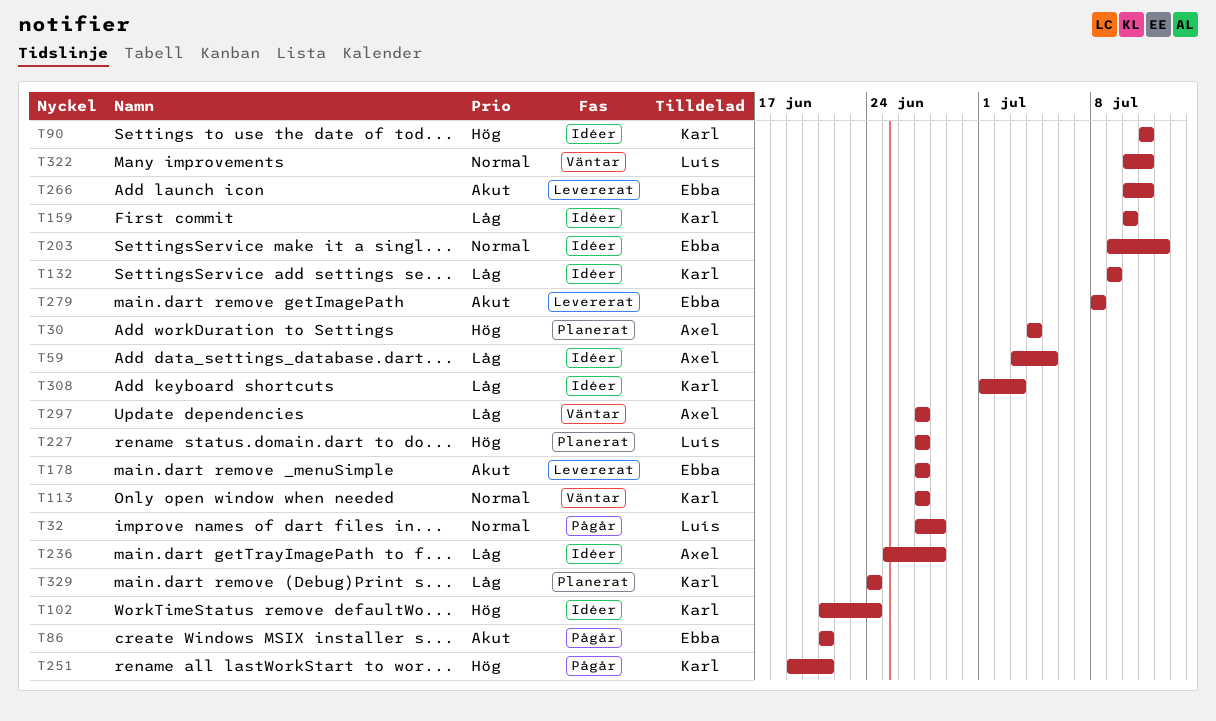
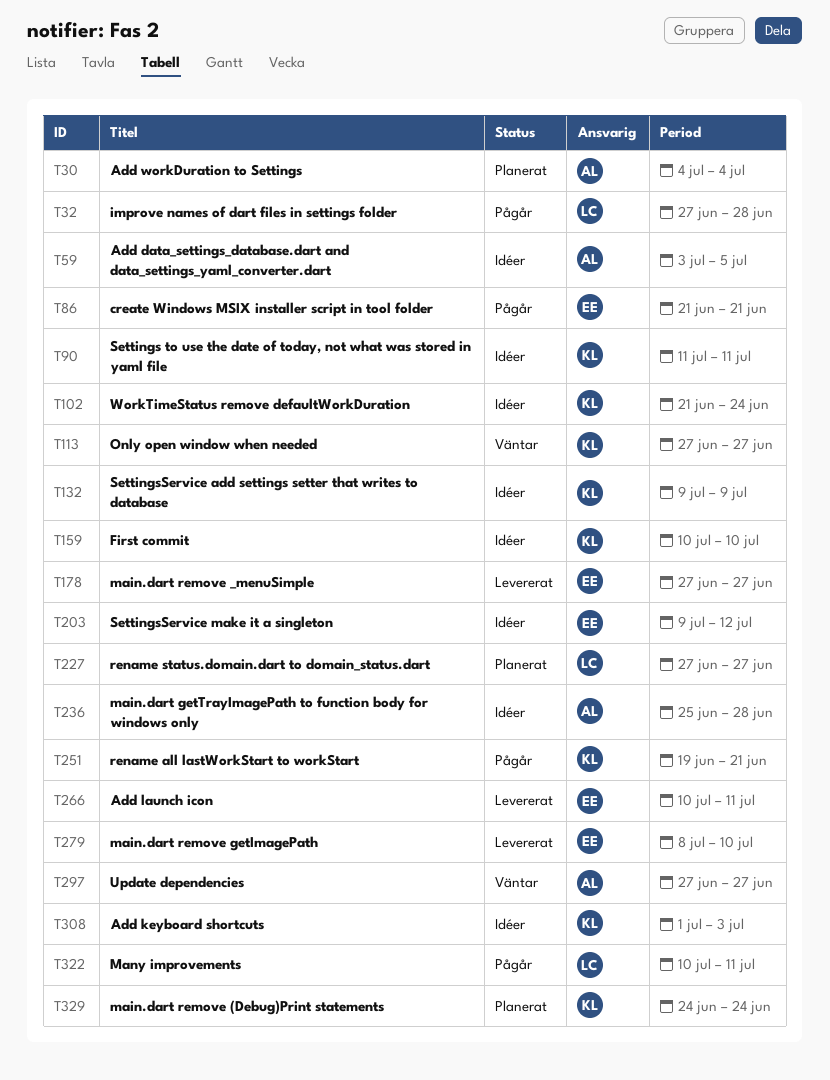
T279, due: Jul 8 -> Jul 10
T322, status: Väntar -> Pågår

